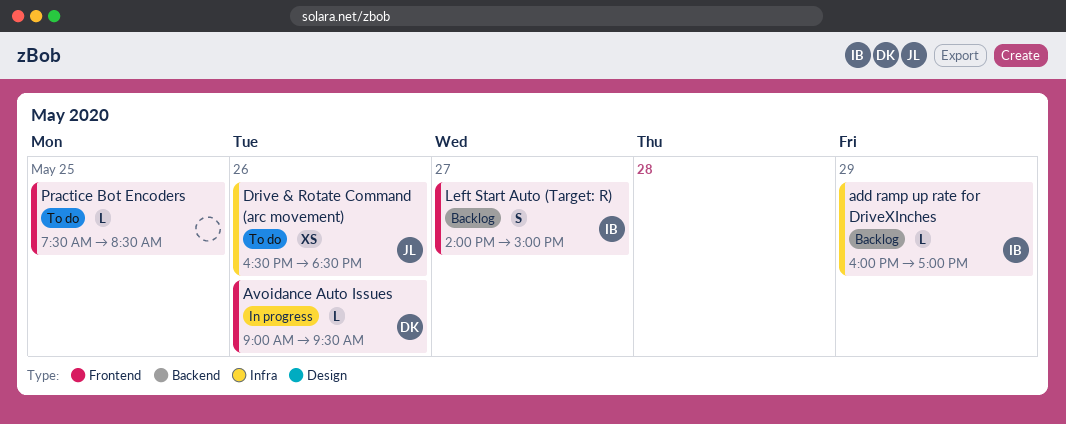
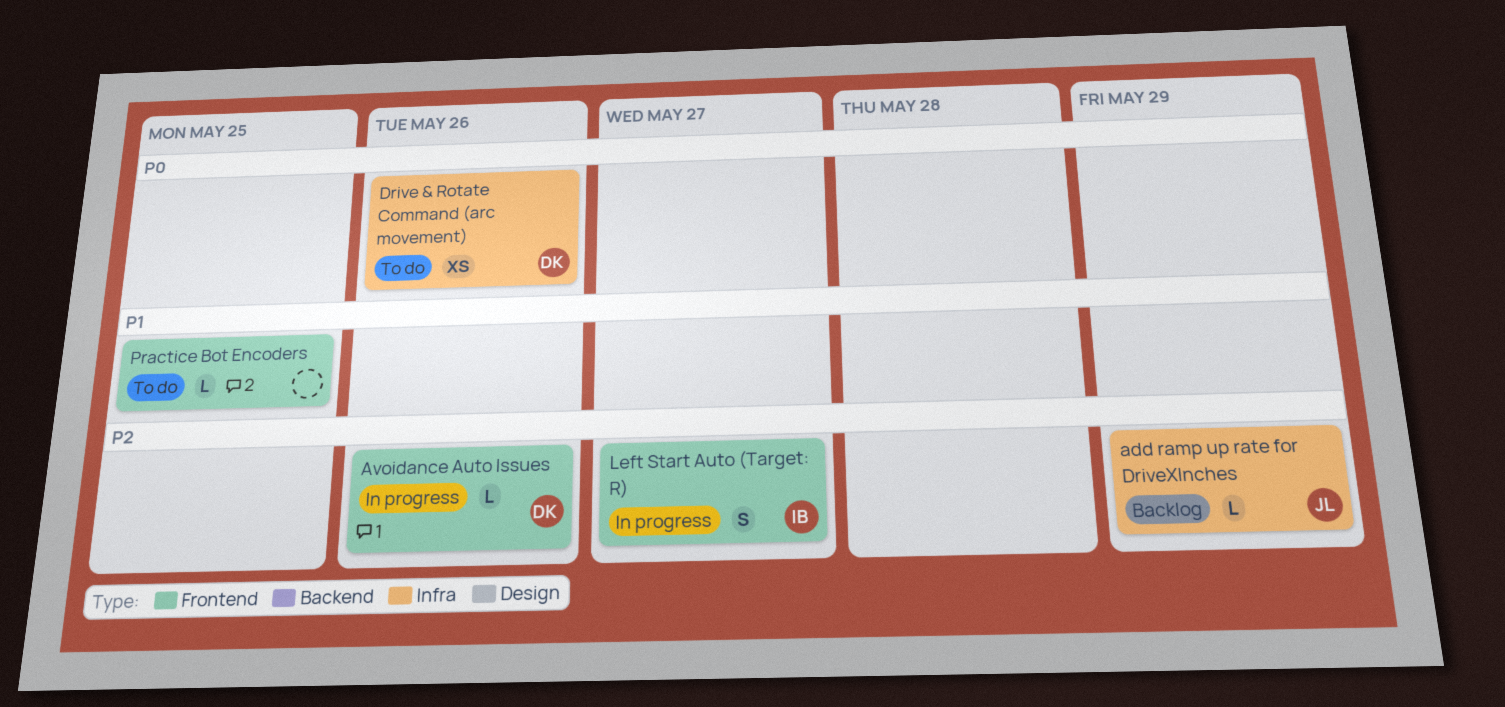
add ramp up rate for DriveXInches, owner: IB -> JL
Drive & Rotate Command (arc movement), owner: JL -> DK
Left Start Auto (Target: R), status: Backlog -> In progress

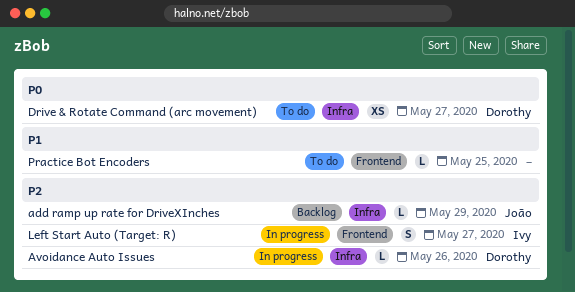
Avoidance Auto Issues, label: Frontend -> Infra
Drive & Rotate Command (arc movement), day: May 26 -> May 27

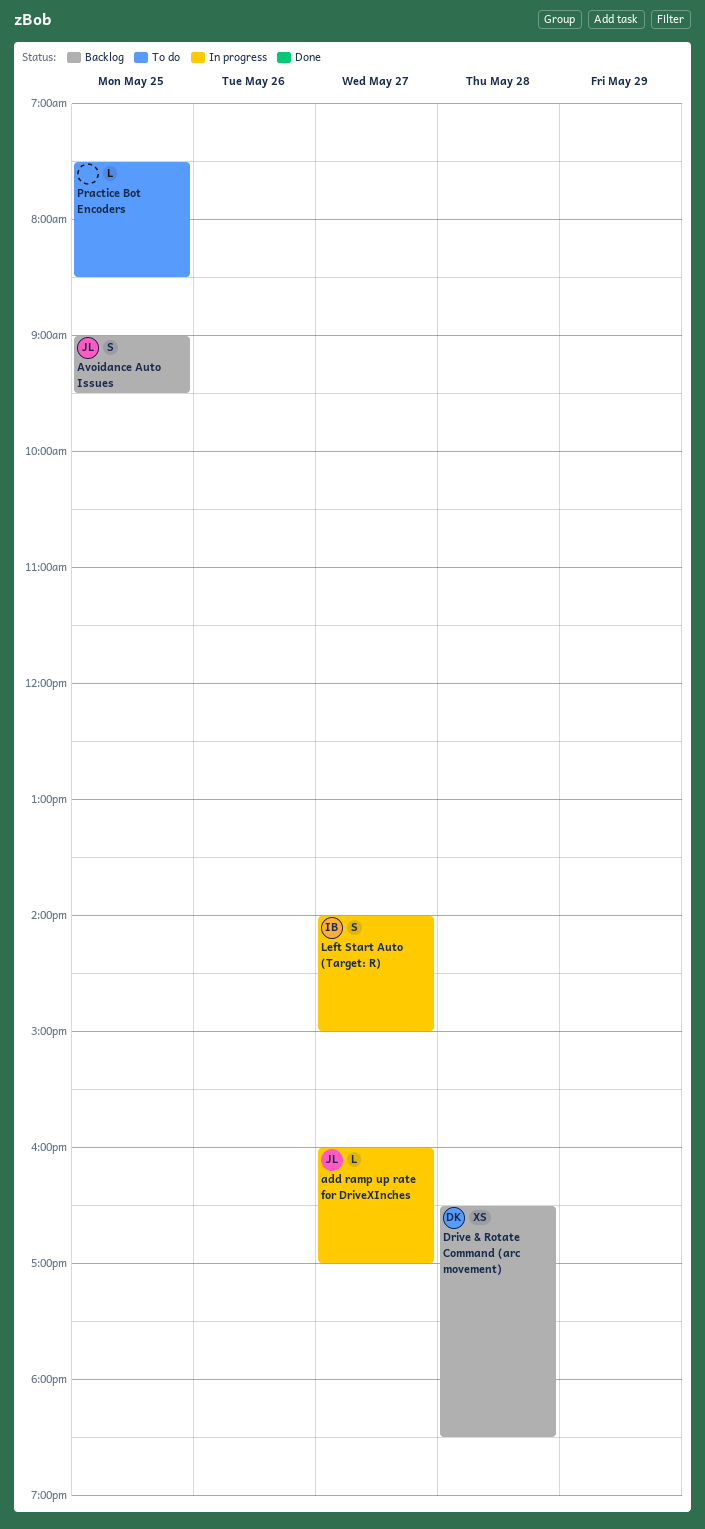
add ramp up rate for DriveXInches, status: Backlog -> In progress
add ramp up rate for DriveXInches, day: May 29 -> May 27
Avoidance Auto Issues, status: In progress -> Backlog
Avoidance Auto Issues, owner: Dorothy -> João
Avoidance Auto Issues, estimate: L -> S
Avoidance Auto Issues, day: May 26 -> May 25
Drive & Rotate Command (arc movement), status: To do -> Backlog
Drive & Rotate Command (arc movement), day: May 27 -> May 28

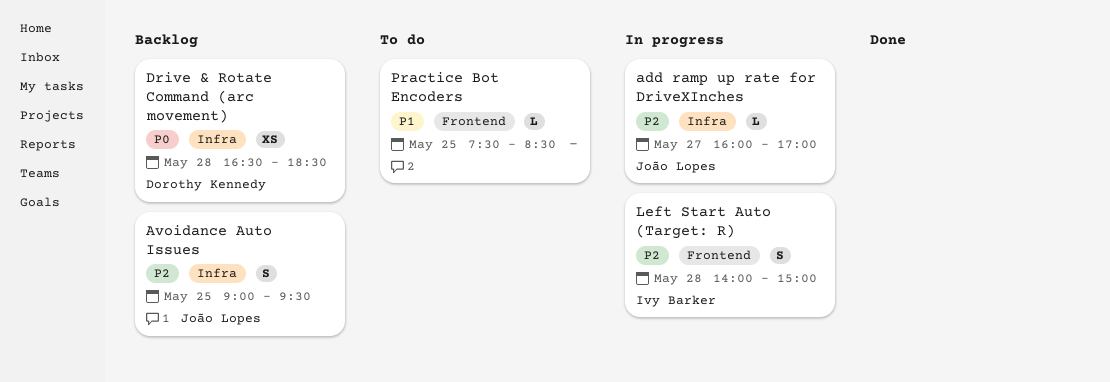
Left Start Auto (Target: R), day: May 27 -> May 28

